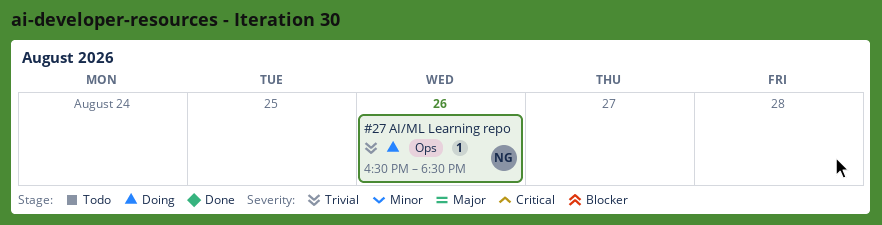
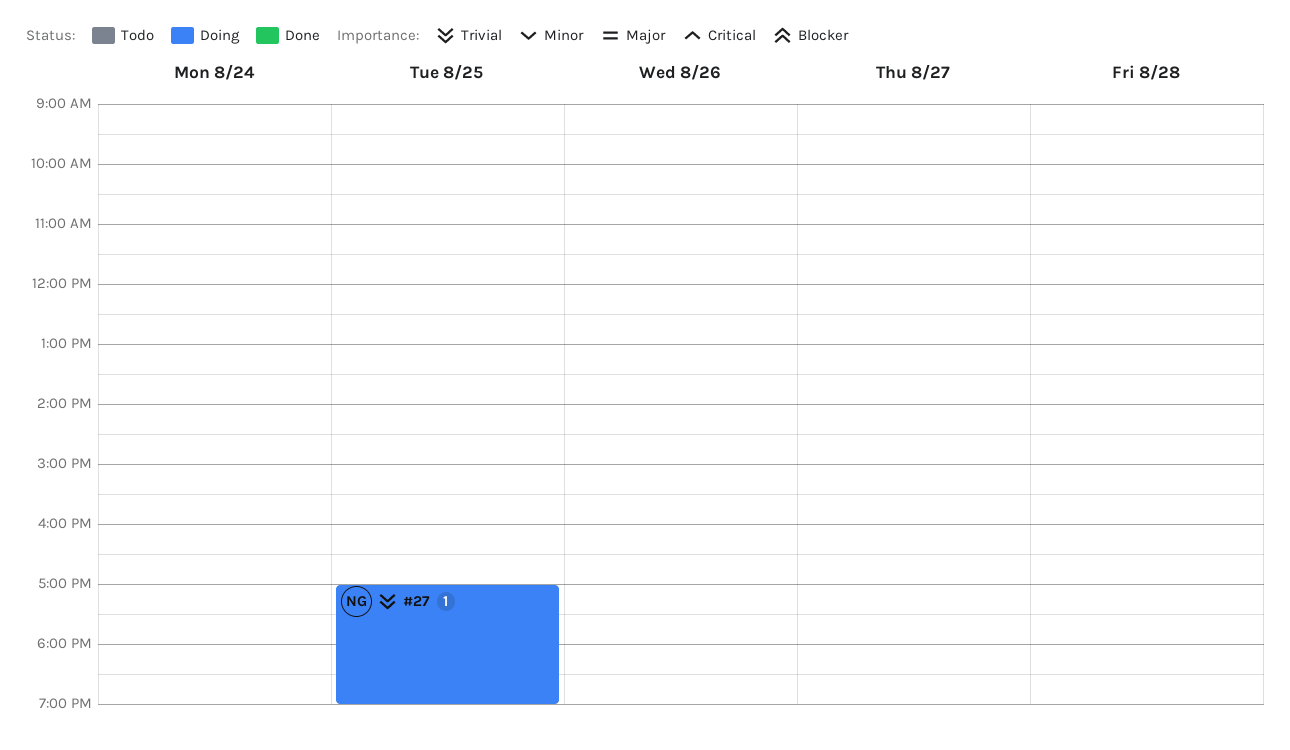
#27, day: Aug 26 -> Aug 25
#27, begins: 16:30 -> 17:00
#27, ends: 18:30 -> 19:00

